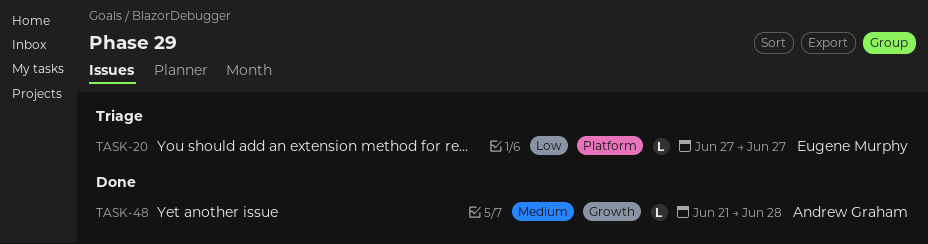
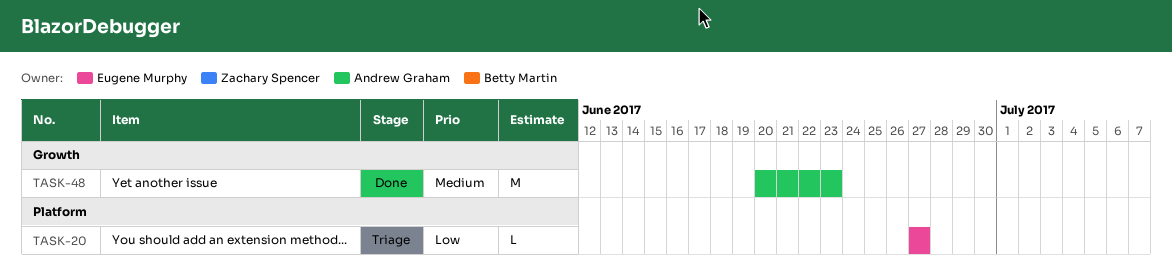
TASK-48, estimate: L -> M
TASK-48, start: Jun 21 -> Jun 20
TASK-48, due: Jun 28 -> Jun 23

